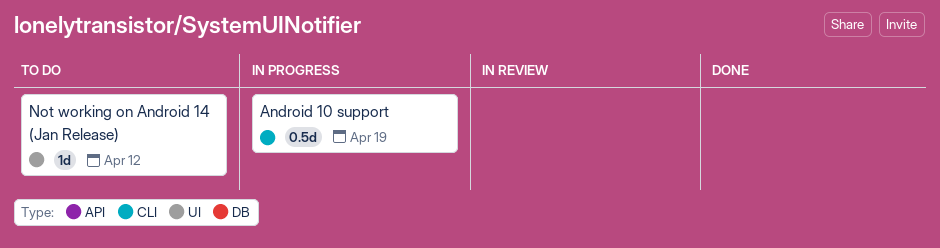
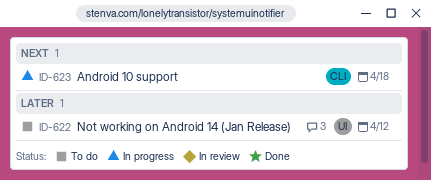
Android 10 support, due: Apr 19 -> Apr 18

